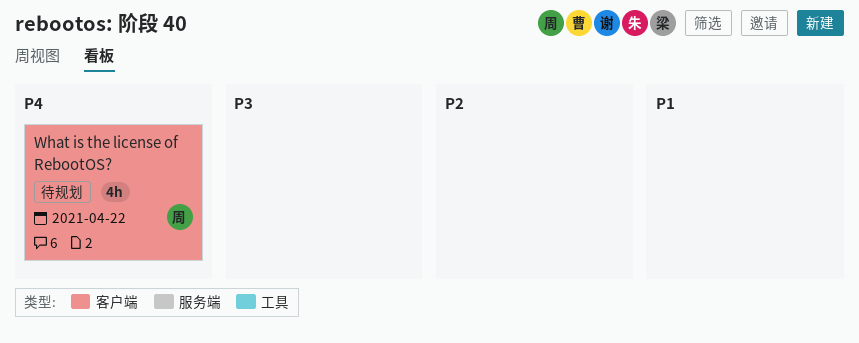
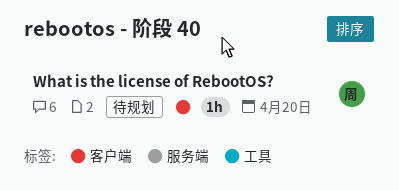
What is the license of RebootOS?, estimate: 4h -> 1h
What is the license of RebootOS?, due: Apr 22 -> Apr 20

